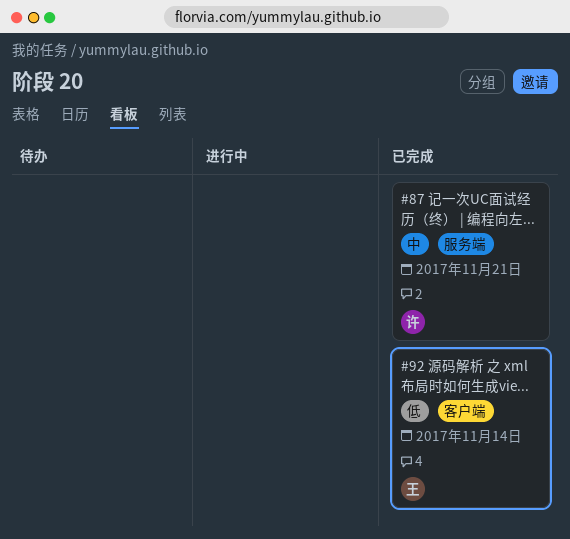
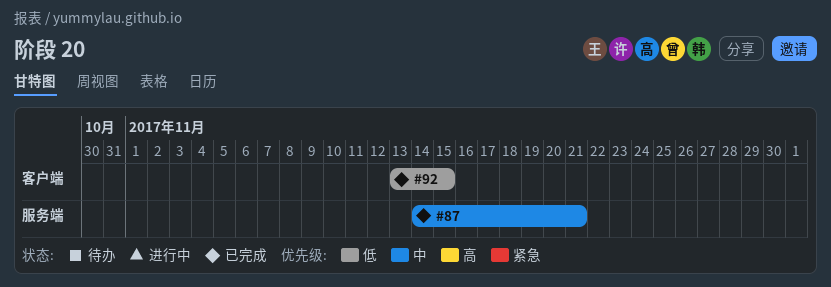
#92, due: Nov 14 -> Nov 15

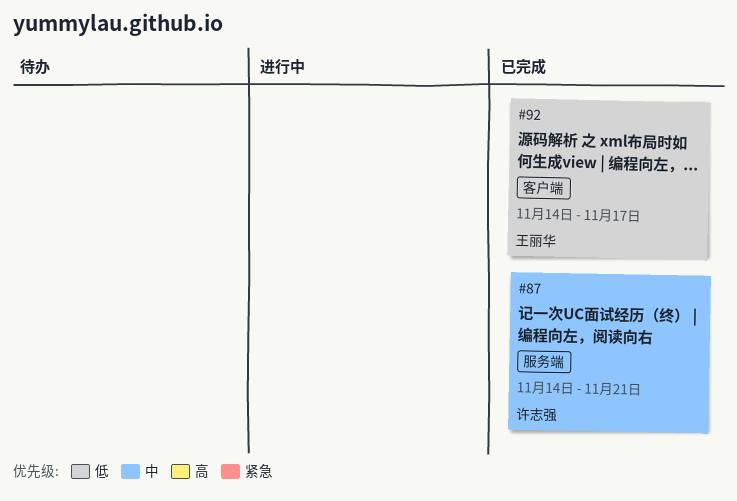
#92, start: Nov 13 -> Nov 14
#92, due: Nov 15 -> Nov 17

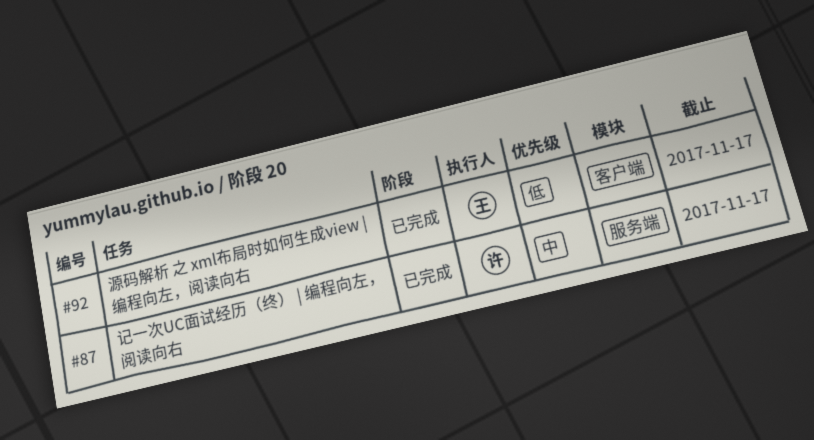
#87, due: Nov 21 -> Nov 17

